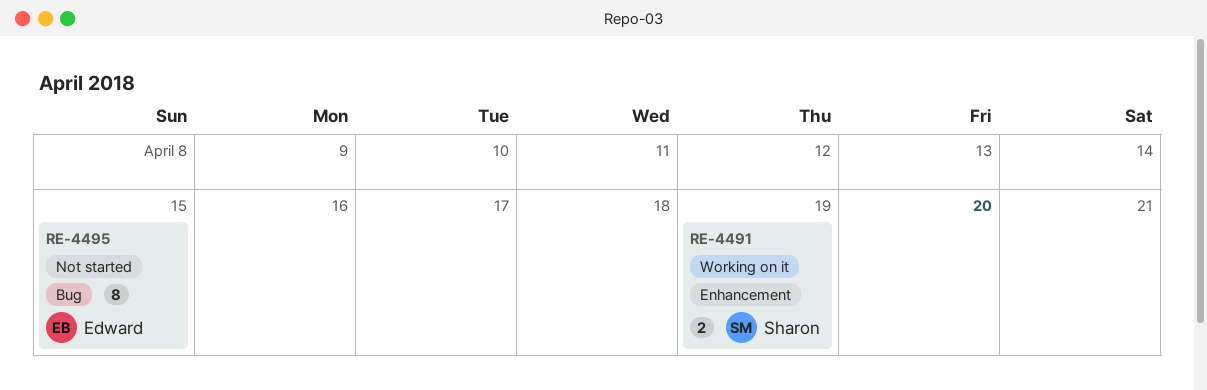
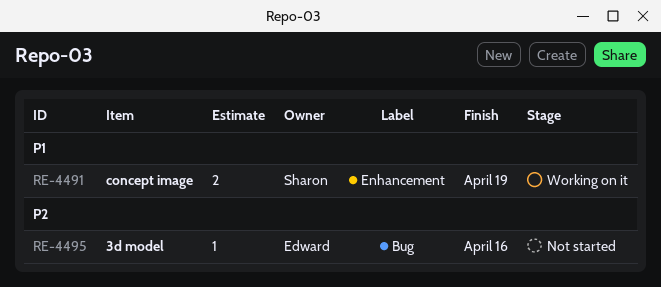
RE-4495, estimate: 8 -> 1
RE-4495, due: Apr 15 -> Apr 16

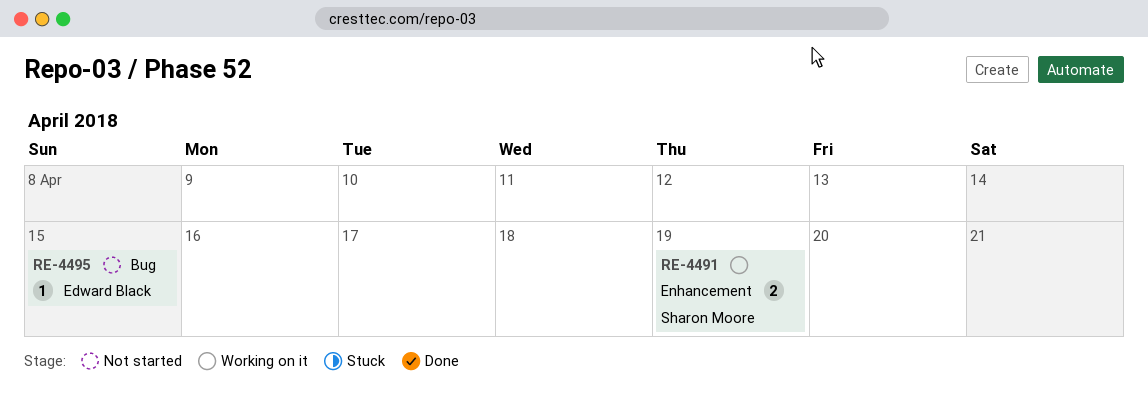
RE-4495, due: Apr 16 -> Apr 15

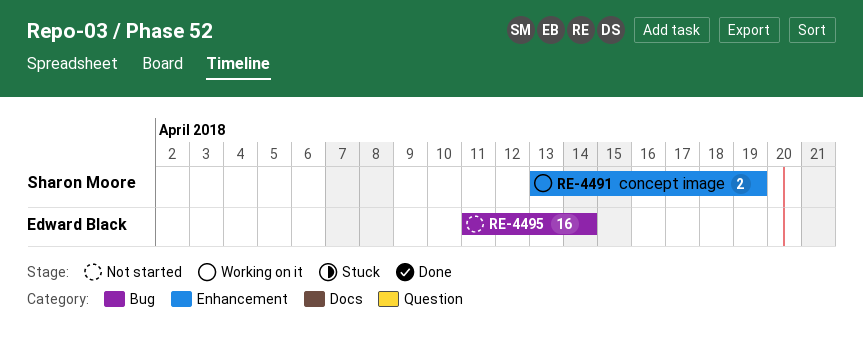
RE-4495, estimate: 1 -> 16
RE-4495, due: Apr 15 -> Apr 14

